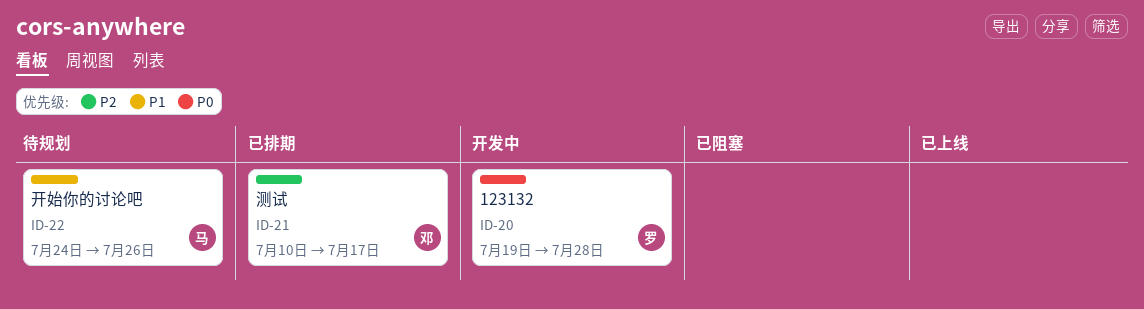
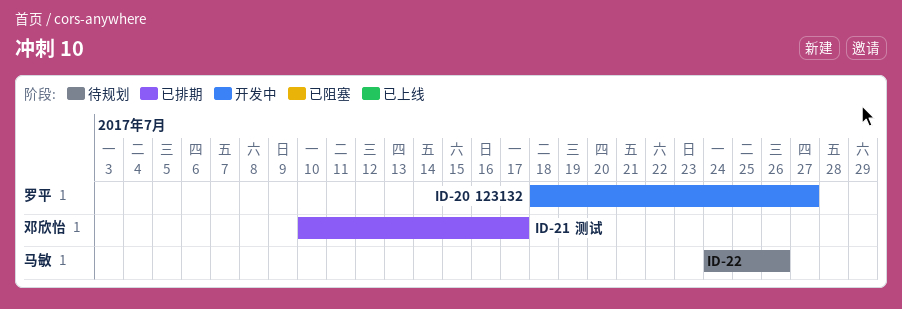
ID-20, start: Jul 19 -> Jul 18
ID-20, due: Jul 28 -> Jul 27

